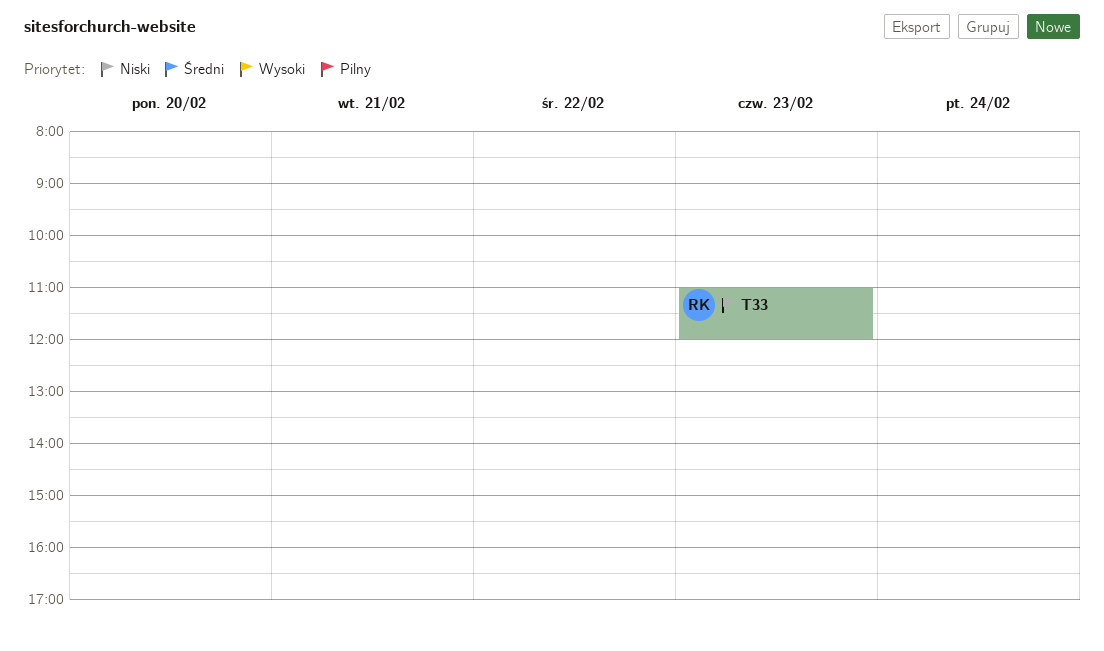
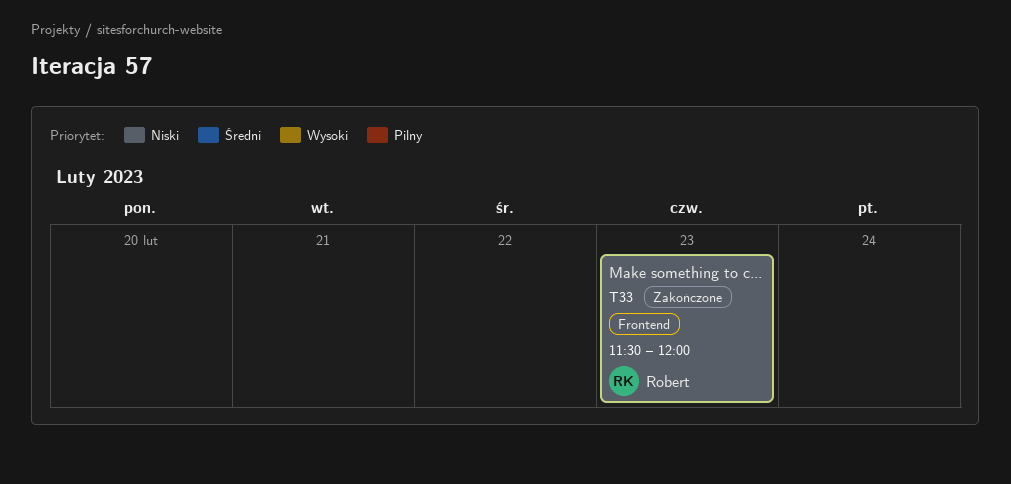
T33, begins: 11:00 -> 11:30

